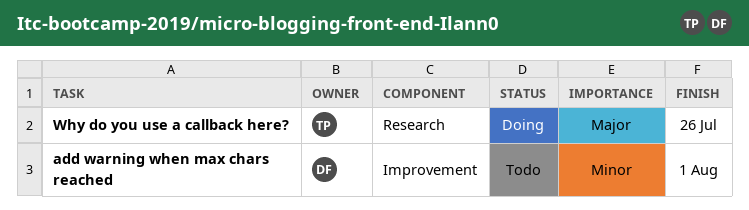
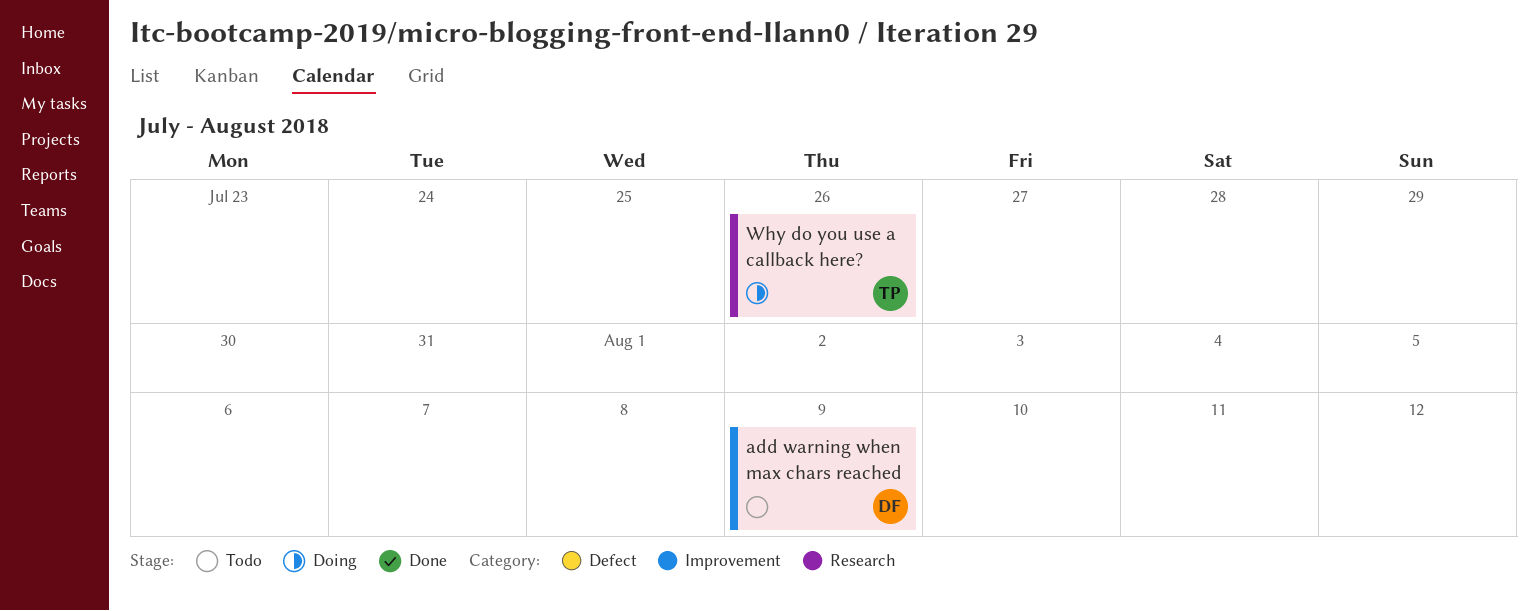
add warning when max chars reached, due: Aug 1 -> Aug 9

